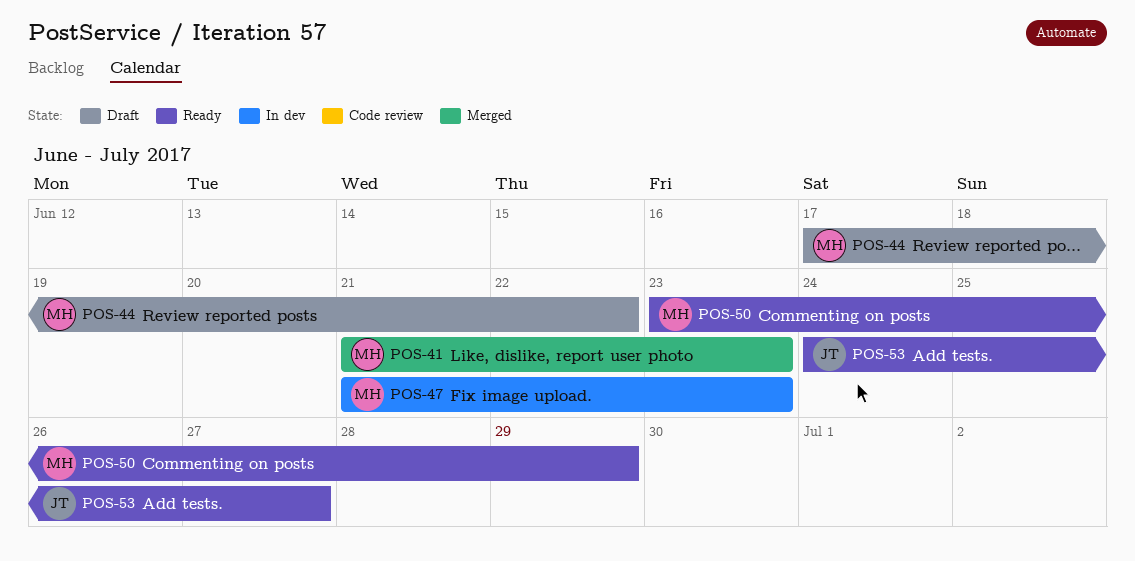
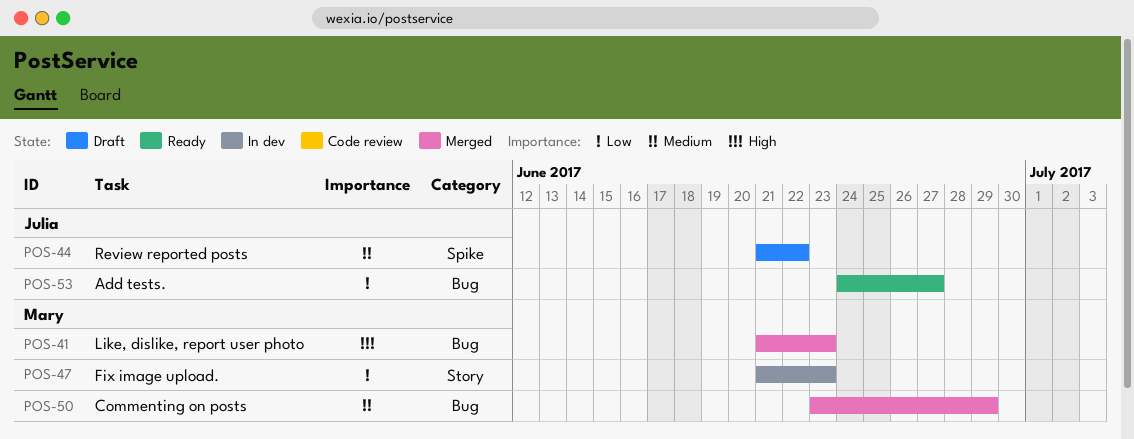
POS-44, owner: Mary -> Julia
POS-44, start: Jun 17 -> Jun 21
POS-50, status: Ready -> Merged

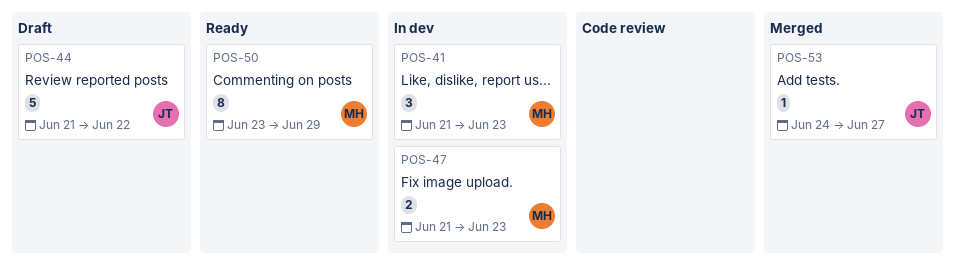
POS-41, status: Merged -> In dev
POS-50, status: Merged -> Ready
POS-53, status: Ready -> Merged

